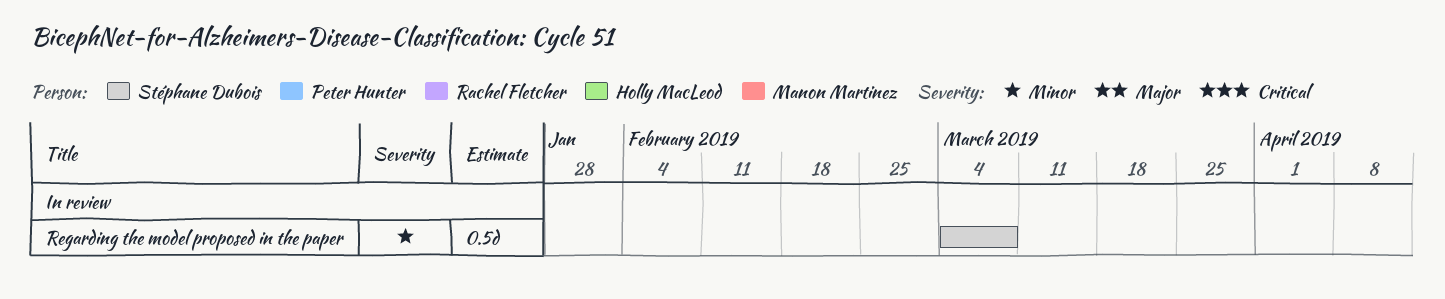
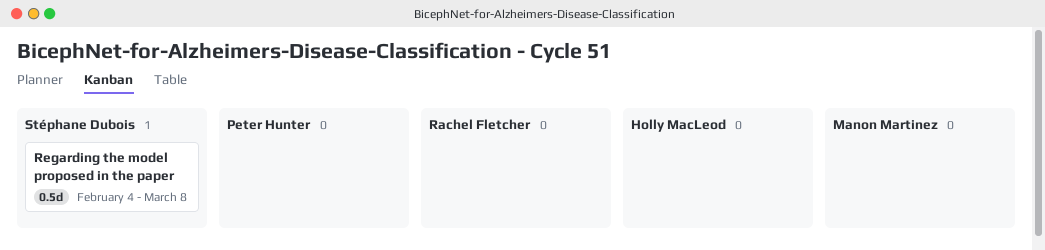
Regarding the model proposed in the paper, start: Mar 4 -> Feb 4

